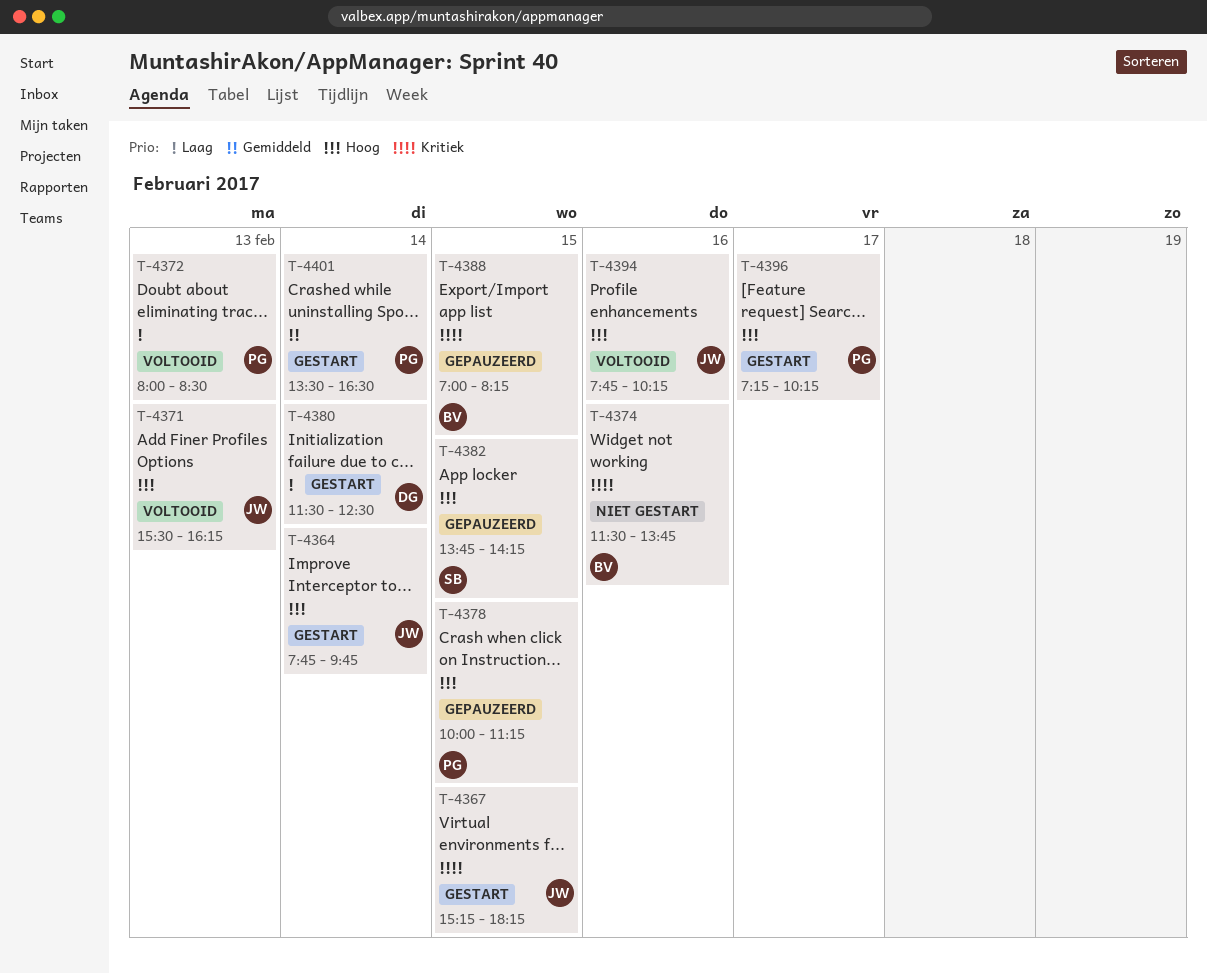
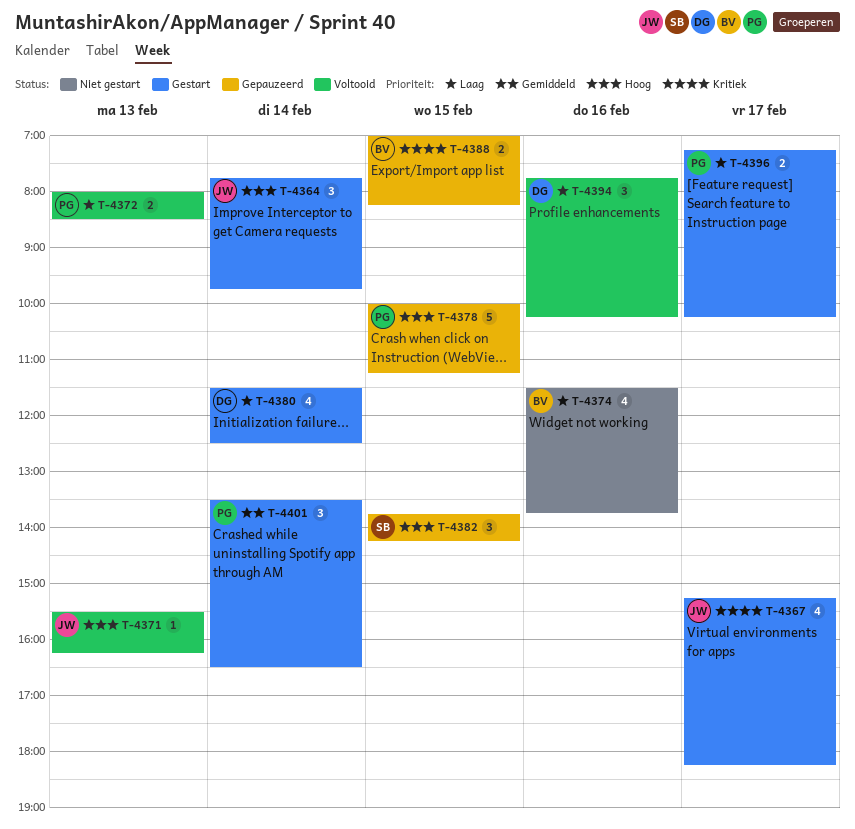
T-4367, day: Feb 15 -> Feb 17
T-4374, priority: Kritiek -> Laag
T-4394, owner: JW -> DG
T-4394, priority: Hoog -> Laag
T-4396, priority: Hoog -> Laag

